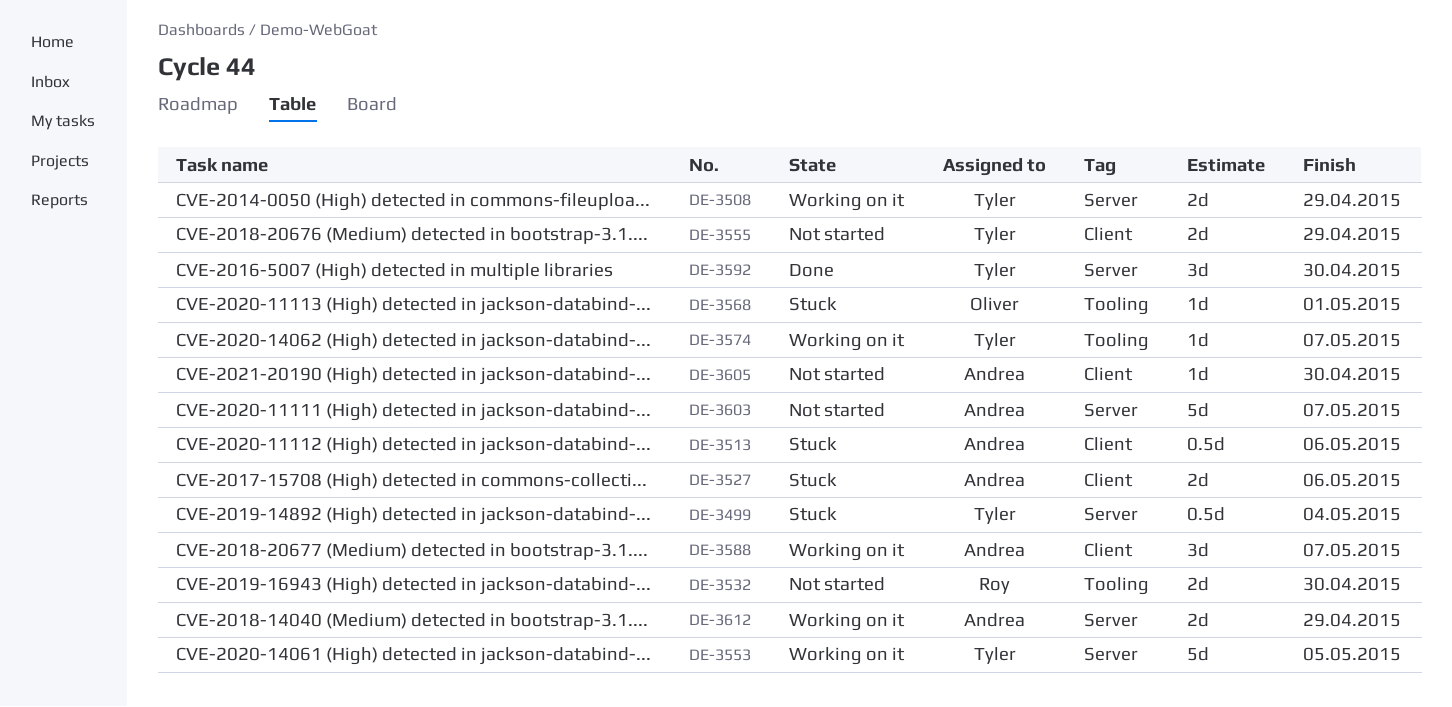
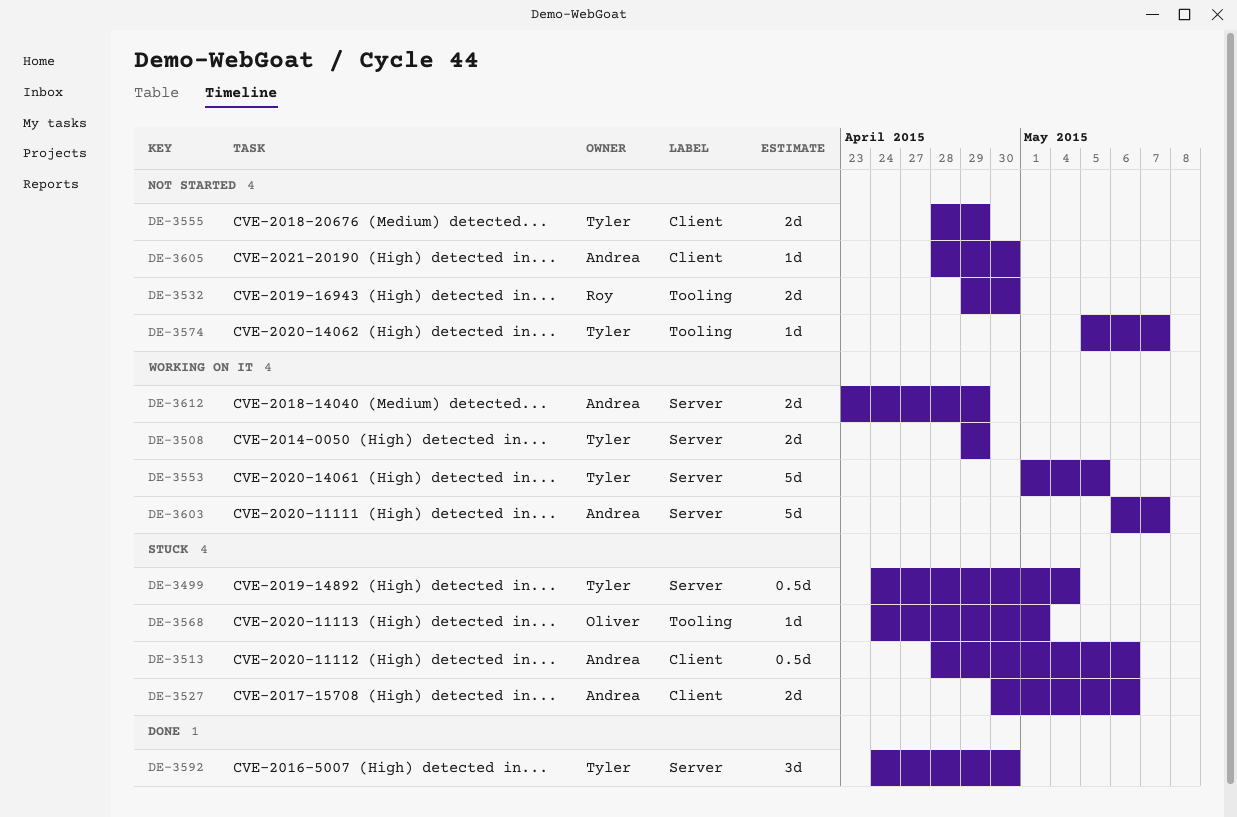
DE-3574, status: Working on it -> Not started
DE-3588: present -> none
DE-3603, status: Not started -> Working on it

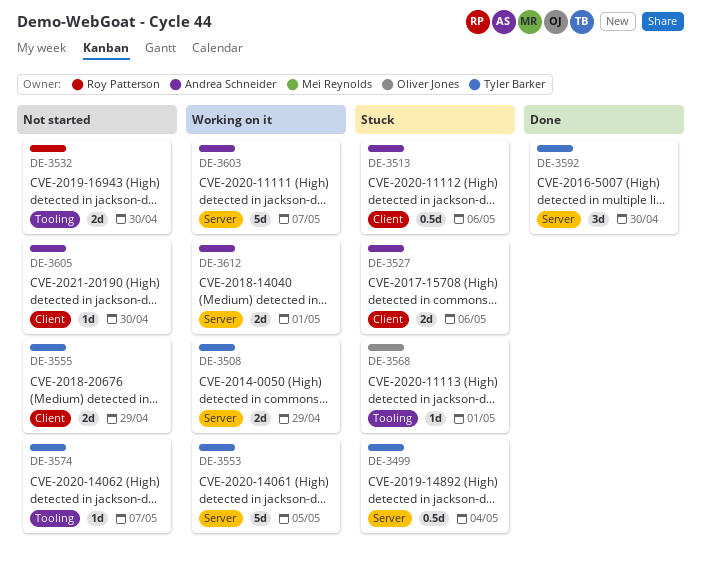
DE-3612, due: Apr 29 -> May 1

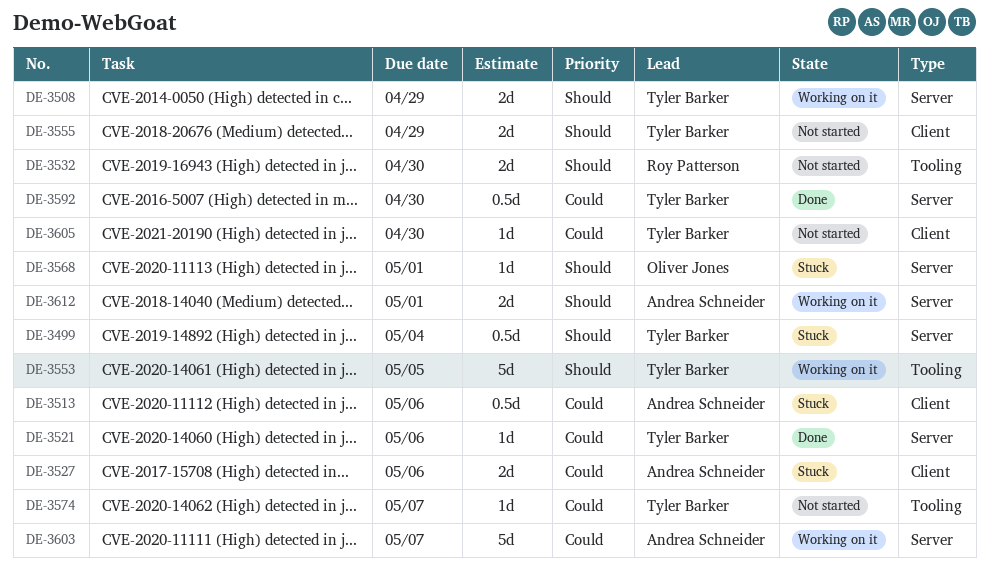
DE-3521: none -> present
DE-3553, label: Server -> Tooling
DE-3568, label: Tooling -> Server
DE-3592, estimate: 3d -> 0.5d
DE-3605, owner: Andrea Schneider -> Tyler Barker

